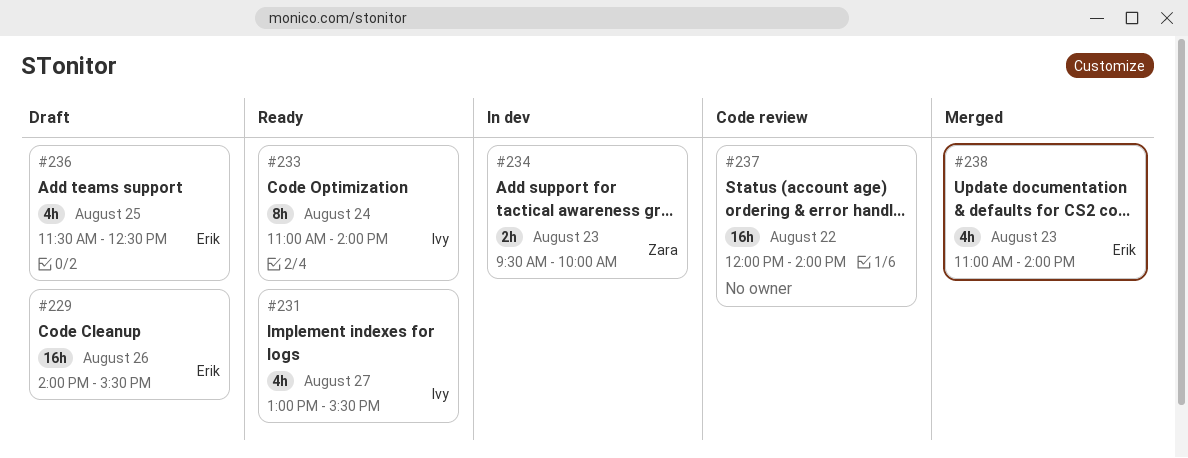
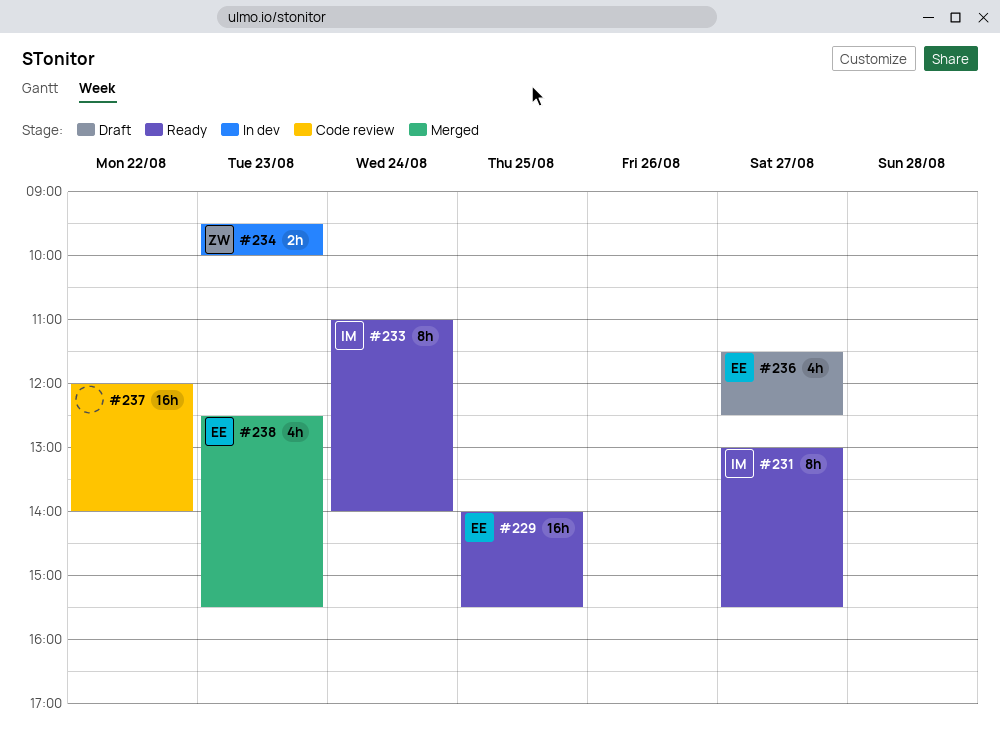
#229, status: Draft -> Ready
#229, day: Aug 26 -> Aug 25
#231, estimate: 4h -> 8h
#236, day: Aug 25 -> Aug 27
#238, begins: 11:00 -> 12:30
#238, ends: 14:00 -> 15:30

